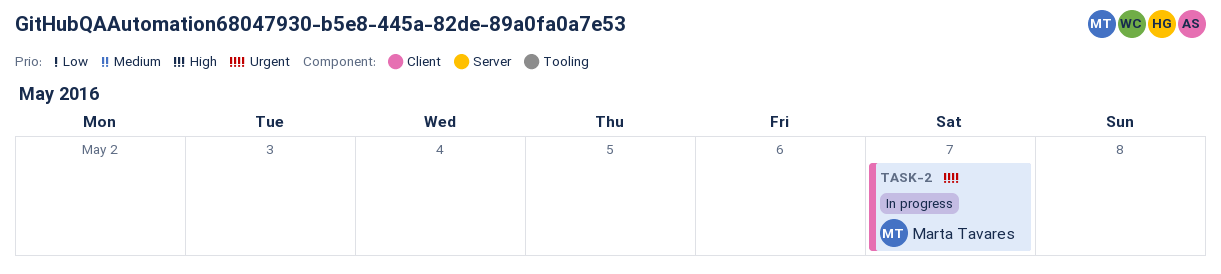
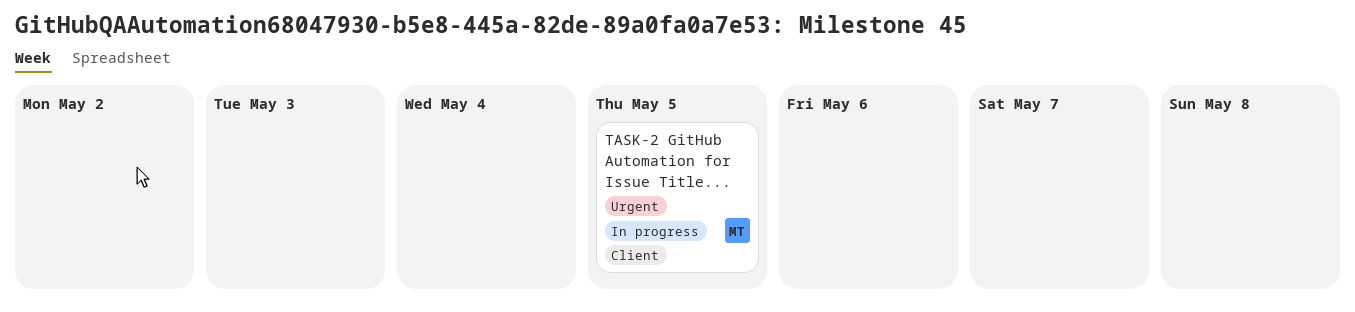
TASK-2, due: May 7 -> May 5

